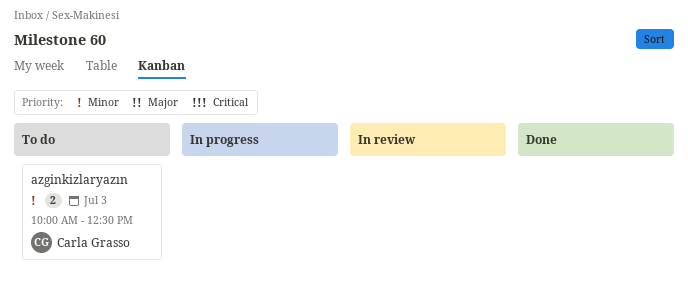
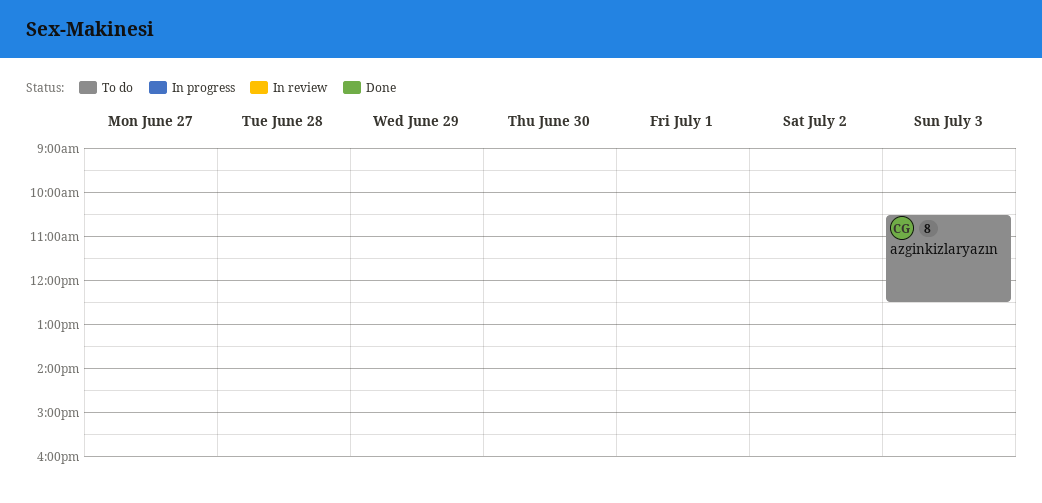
azginkizlaryazın, estimate: 2 -> 8
azginkizlaryazın, begins: 10:00 -> 10:30

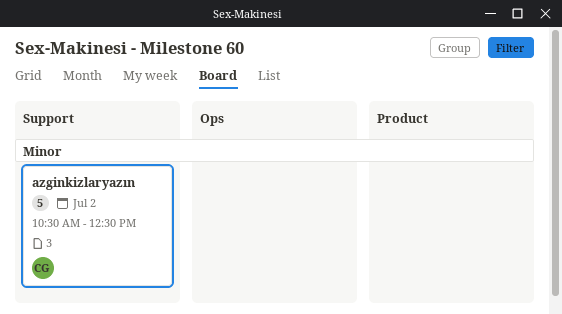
azginkizlaryazın, estimate: 8 -> 5
azginkizlaryazın, day: Jul 3 -> Jul 2

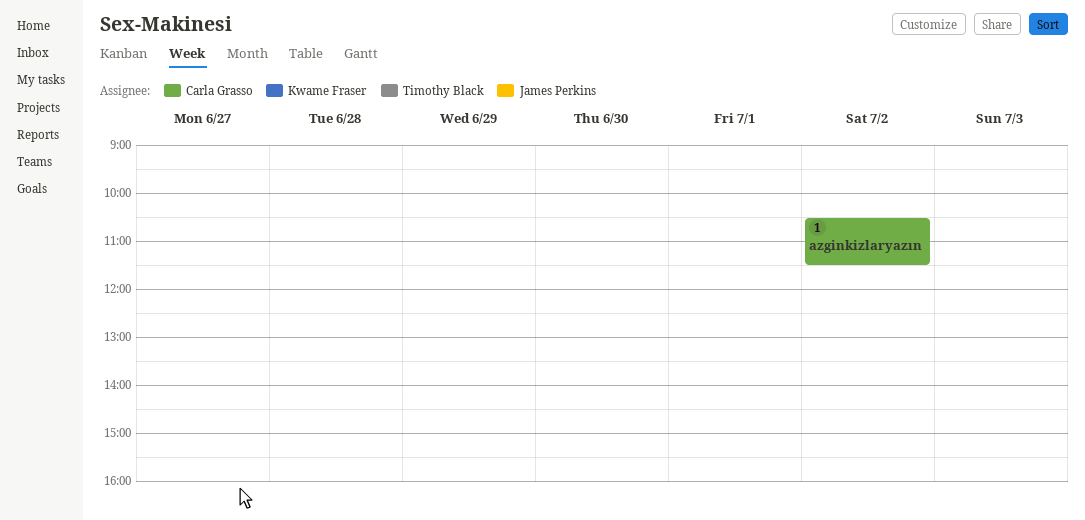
azginkizlaryazın, estimate: 5 -> 1
azginkizlaryazın, ends: 12:30 -> 11:30

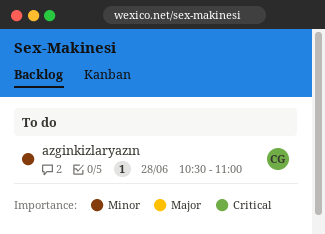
azginkizlaryazın, day: Jul 2 -> Jun 28
azginkizlaryazın, ends: 11:30 -> 11:00

